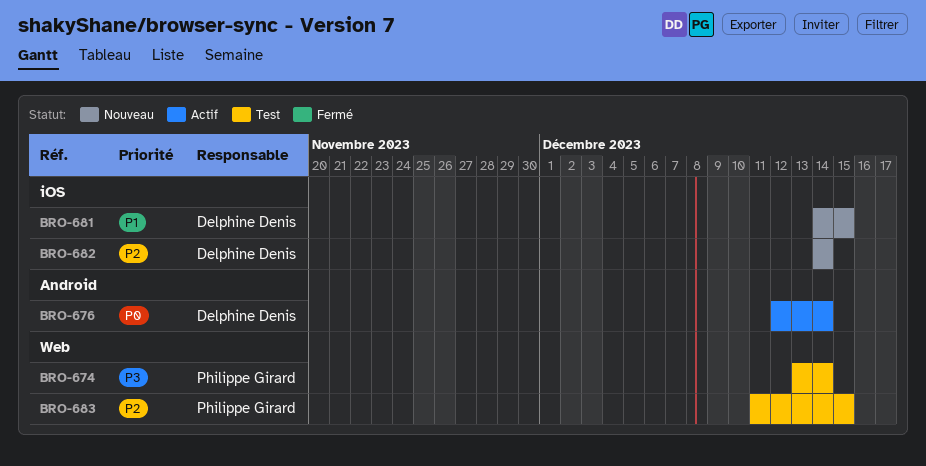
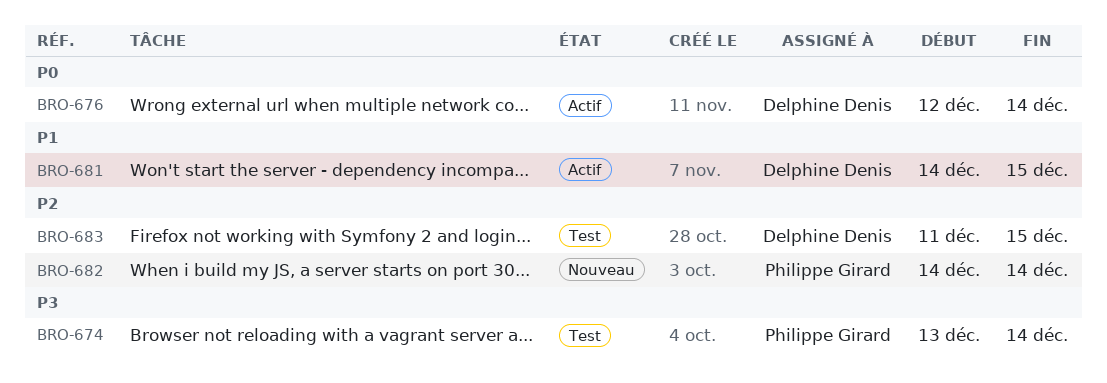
BRO-681, status: Nouveau -> Actif
BRO-682, owner: Delphine Denis -> Philippe Girard
BRO-683, owner: Philippe Girard -> Delphine Denis

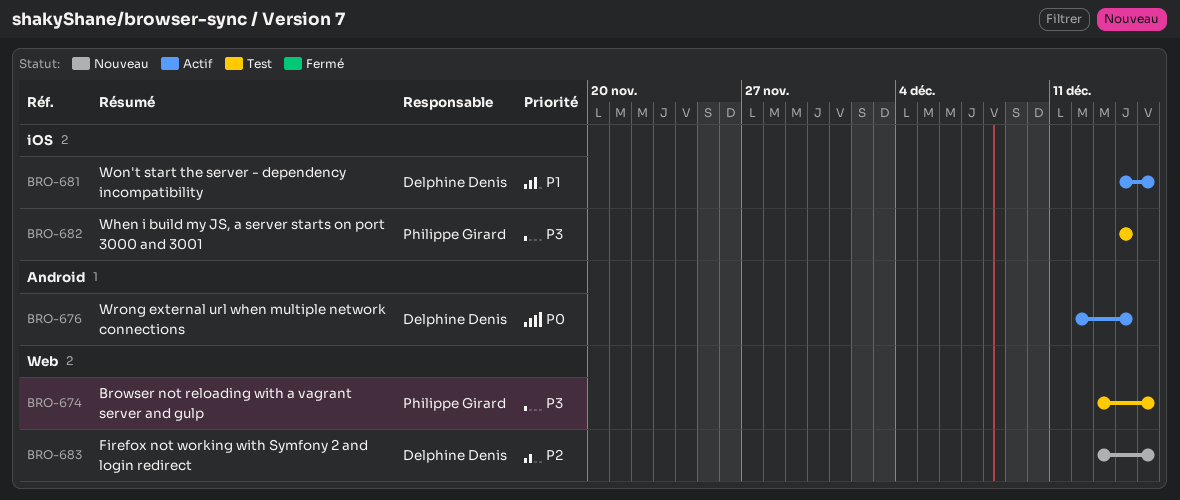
BRO-674, due: Dec 14 -> Dec 15
BRO-682, status: Nouveau -> Test
BRO-682, priority: P2 -> P3
BRO-683, status: Test -> Nouveau
BRO-683, start: Dec 11 -> Dec 13

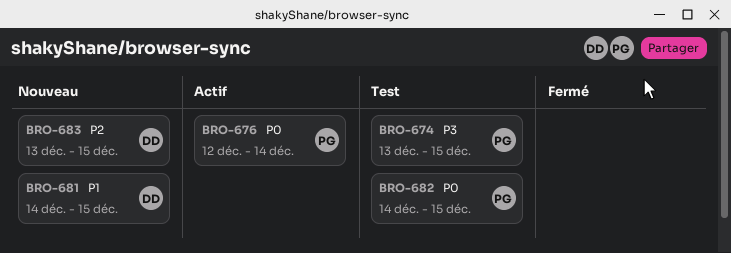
BRO-676, owner: Delphine Denis -> Philippe Girard
BRO-681, status: Actif -> Nouveau
BRO-682, priority: P3 -> P0
BRO-682, due: Dec 14 -> Dec 15

